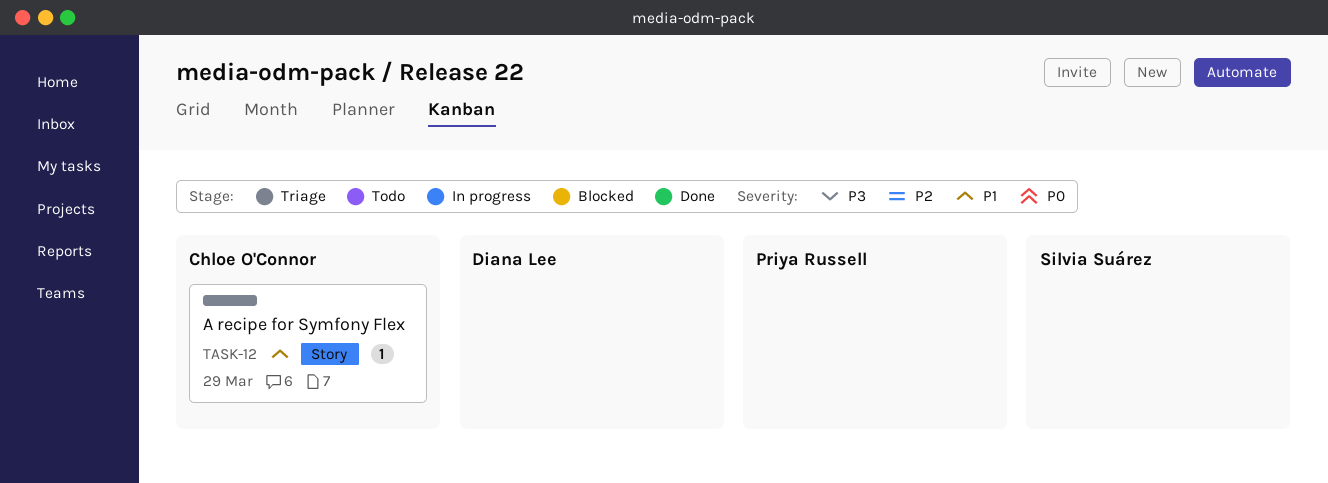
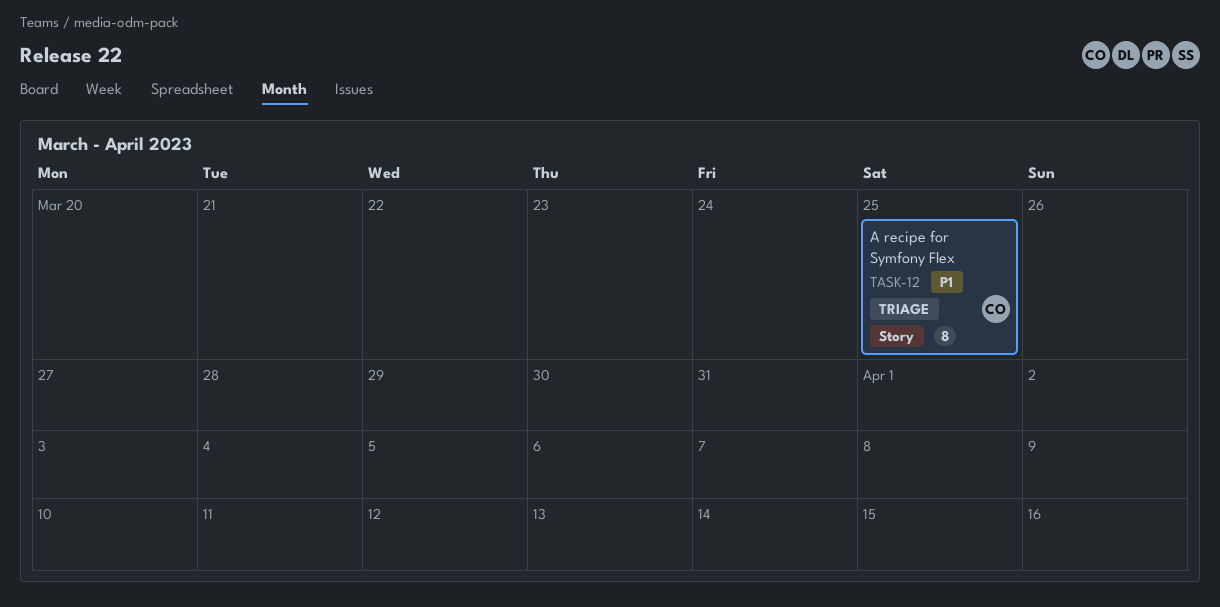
TASK-12, estimate: 1 -> 8
TASK-12, due: Mar 29 -> Mar 25

